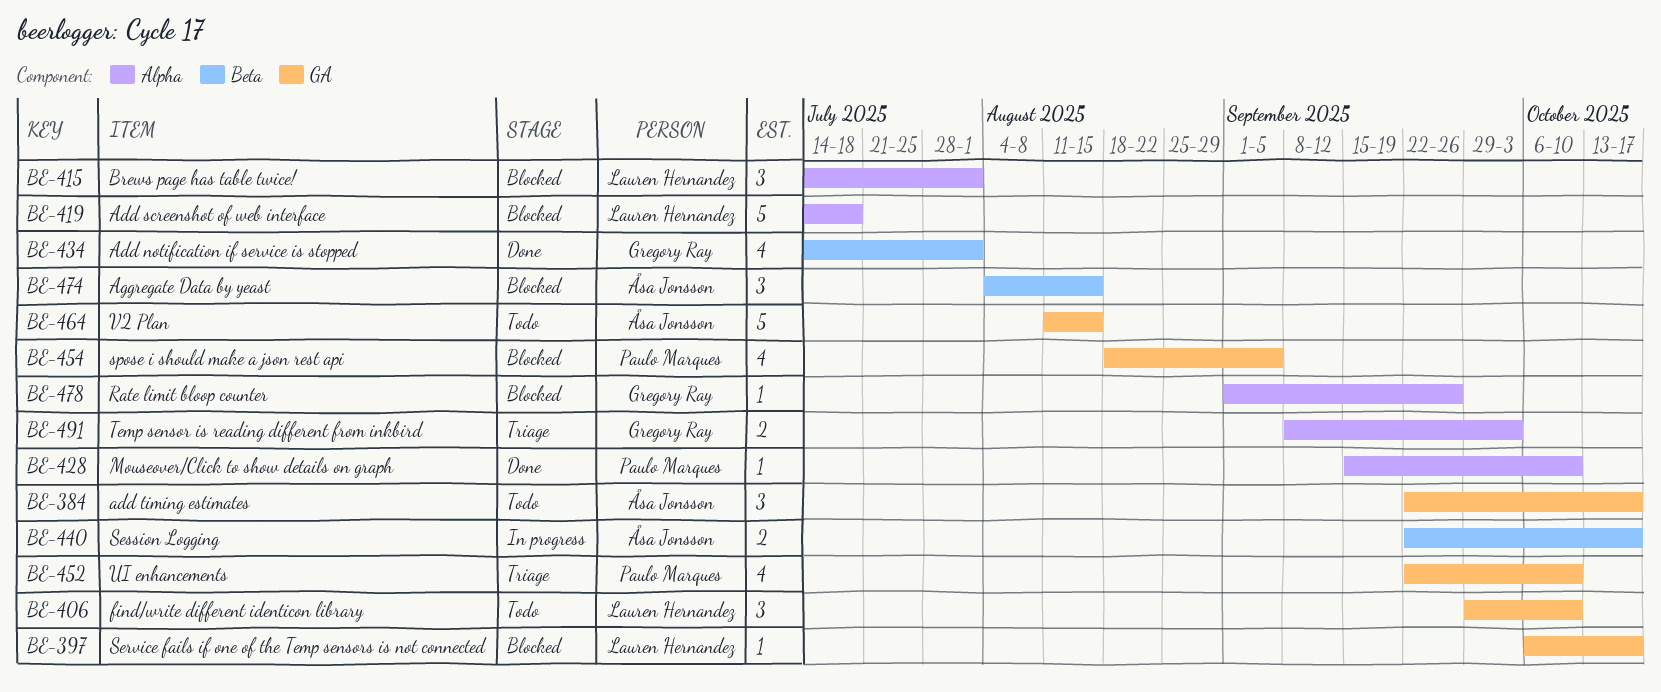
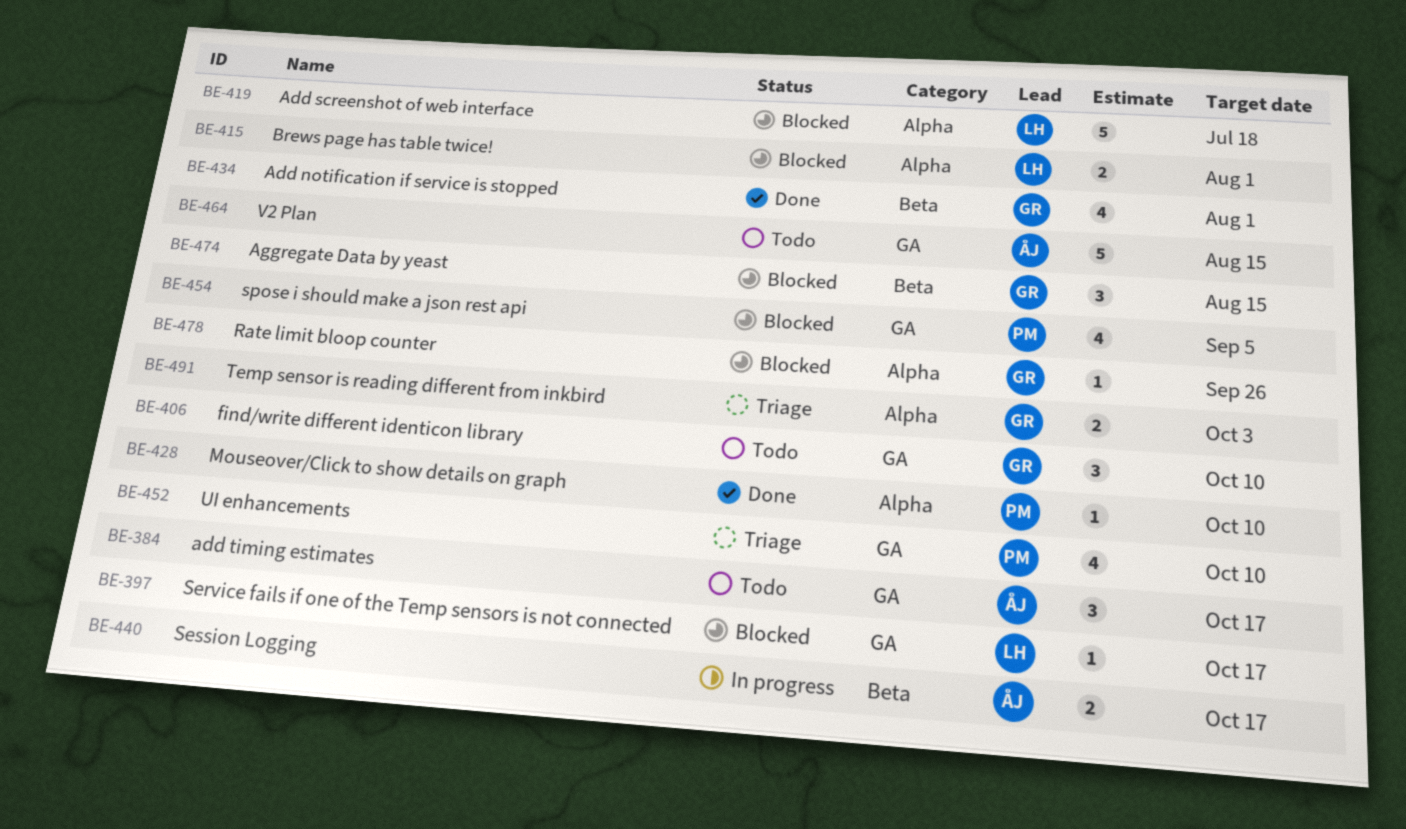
BE-406, owner: Lauren Hernandez -> Gregory Ray
BE-415, estimate: 3 -> 2
BE-474, owner: Åsa Jonsson -> Gregory Ray

